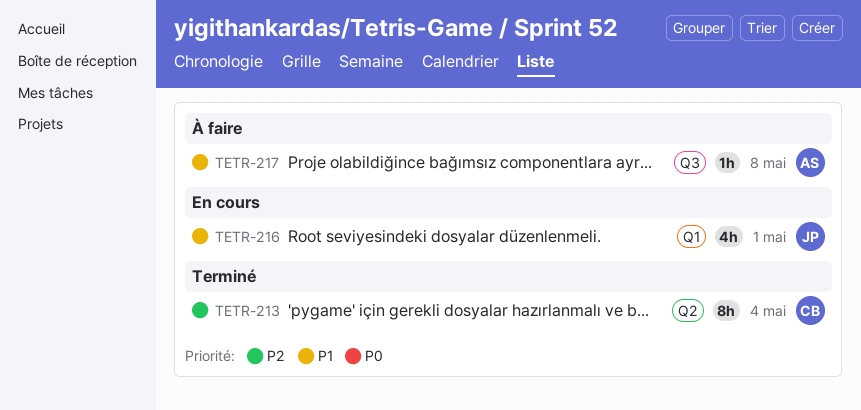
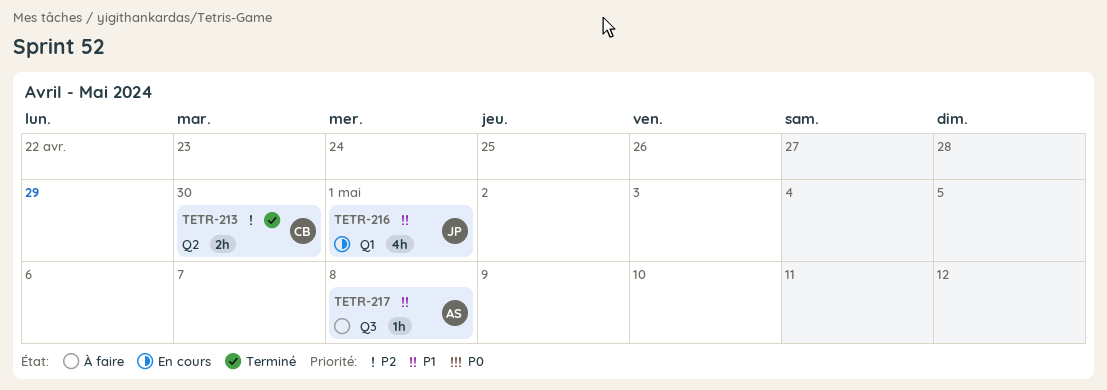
TETR-213, estimate: 8h -> 2h
TETR-213, due: May 4 -> Apr 30

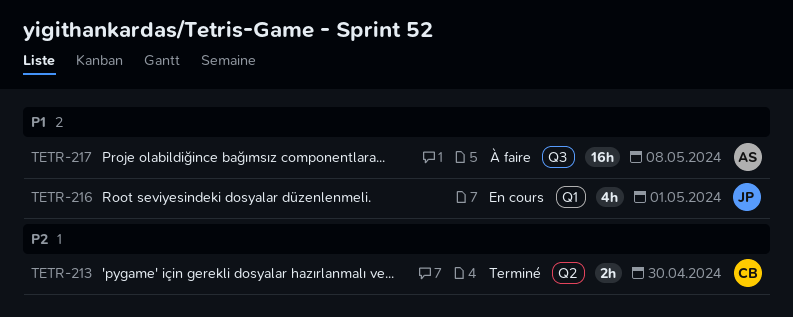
TETR-217, estimate: 1h -> 16h

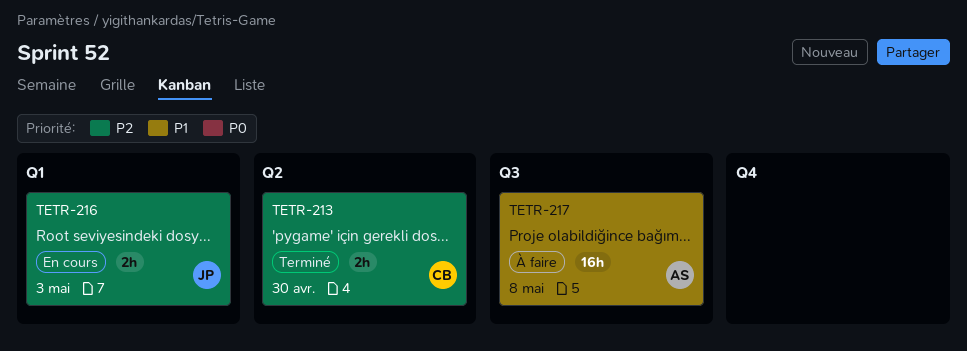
TETR-216, priority: P1 -> P2
TETR-216, estimate: 4h -> 2h
TETR-216, due: May 1 -> May 3

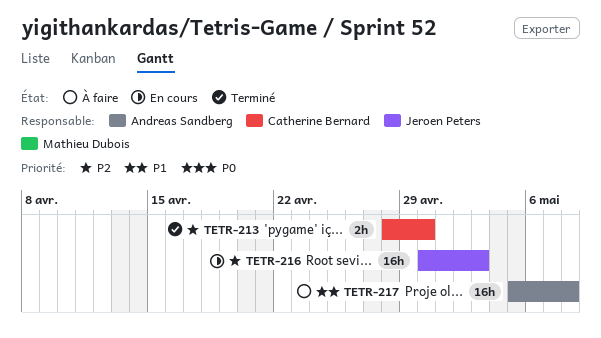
TETR-216, estimate: 2h -> 16h

